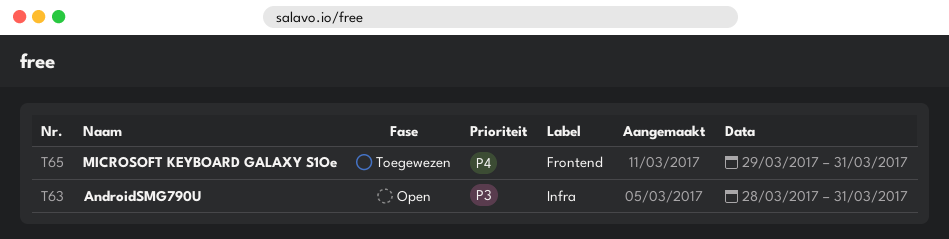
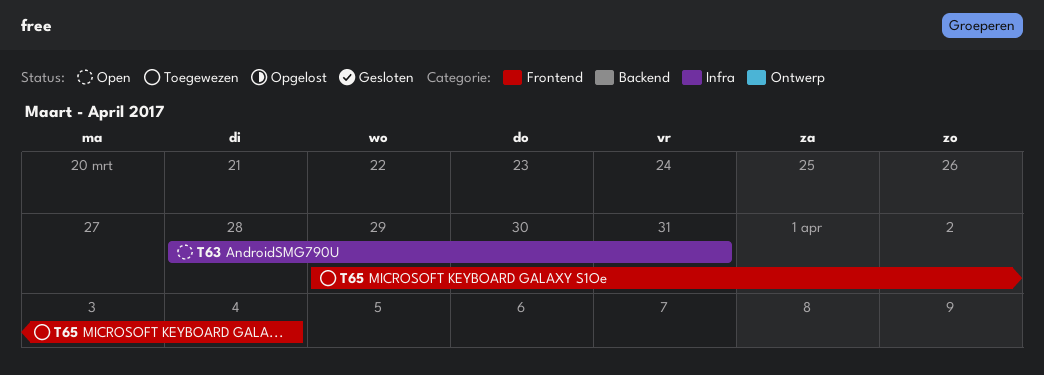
T65, due: Mar 31 -> Apr 4

